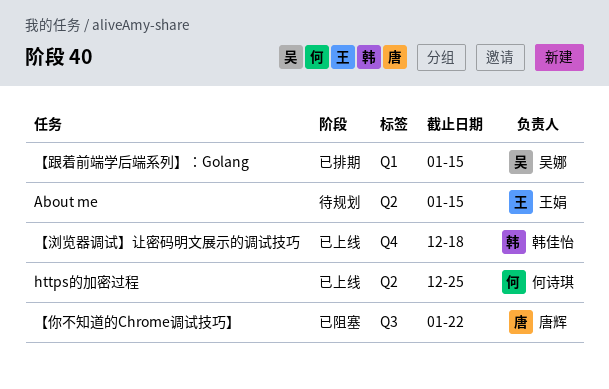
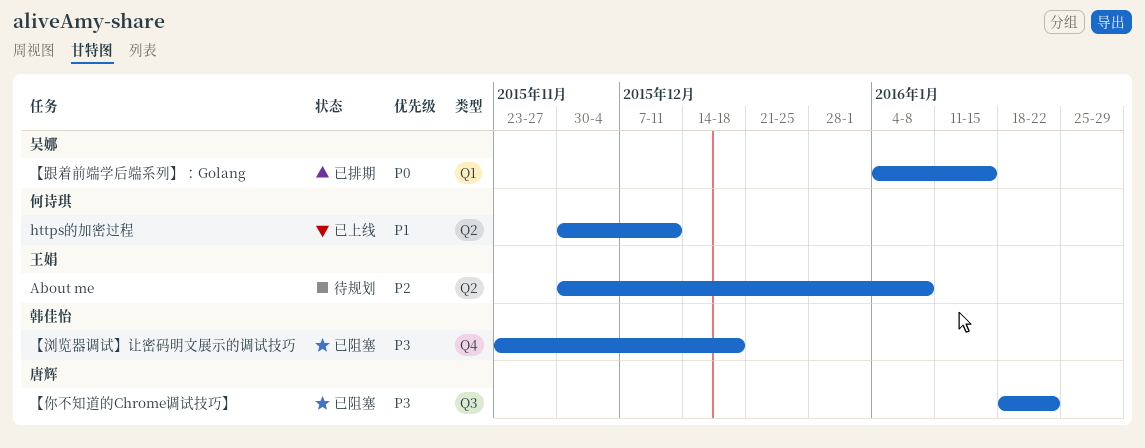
About me, due: Jan 15 -> Jan 8
https的加密过程, due: Dec 25 -> Dec 11
【浏览器调试】让密码明文展示的调试技巧, status: 已上线 -> 已阻塞

